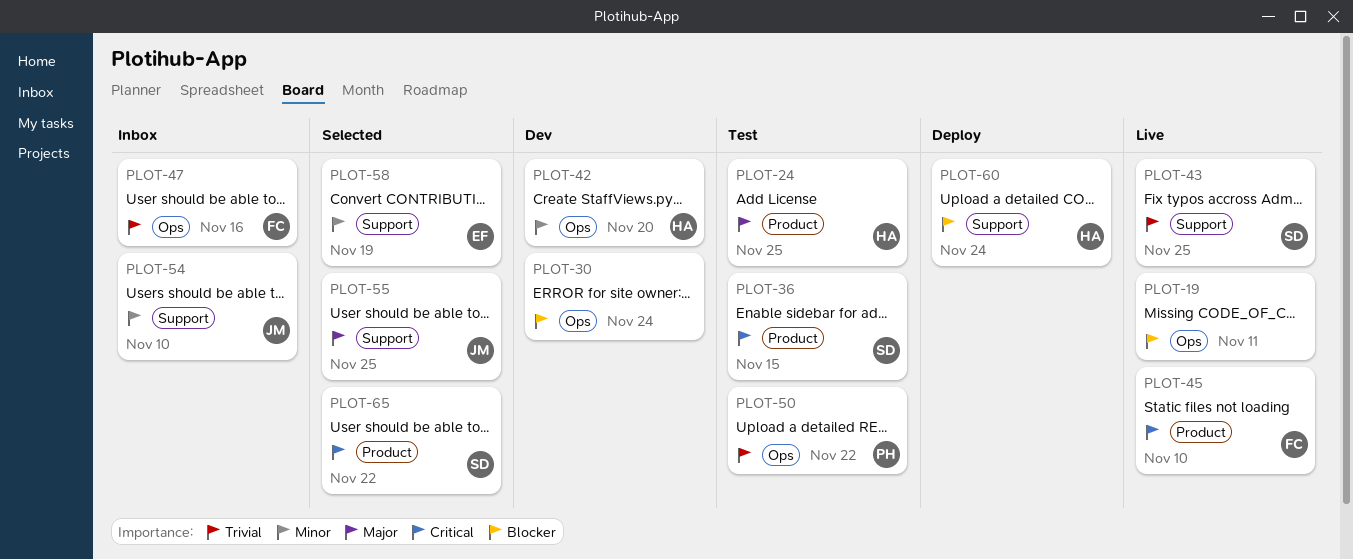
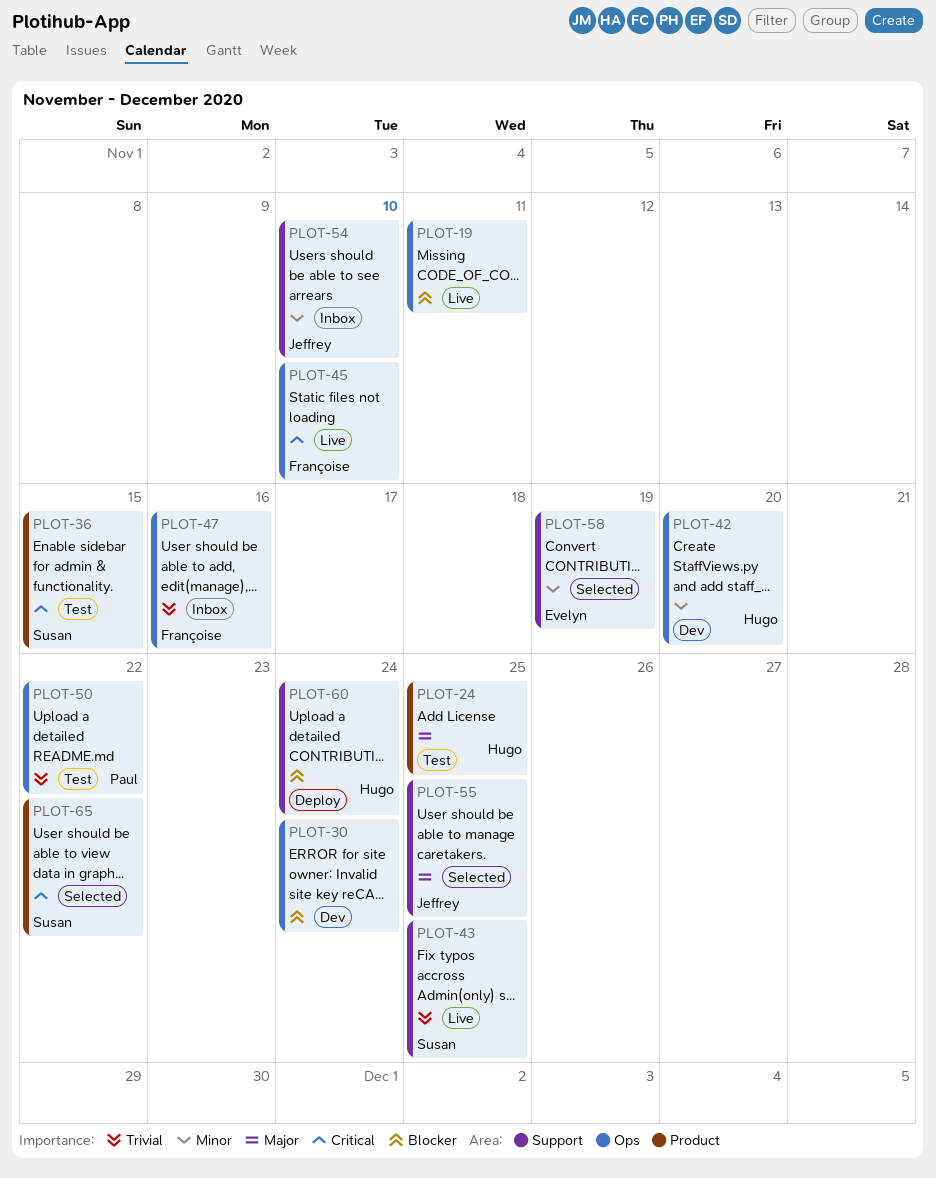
PLOT-45, label: Product -> Ops

